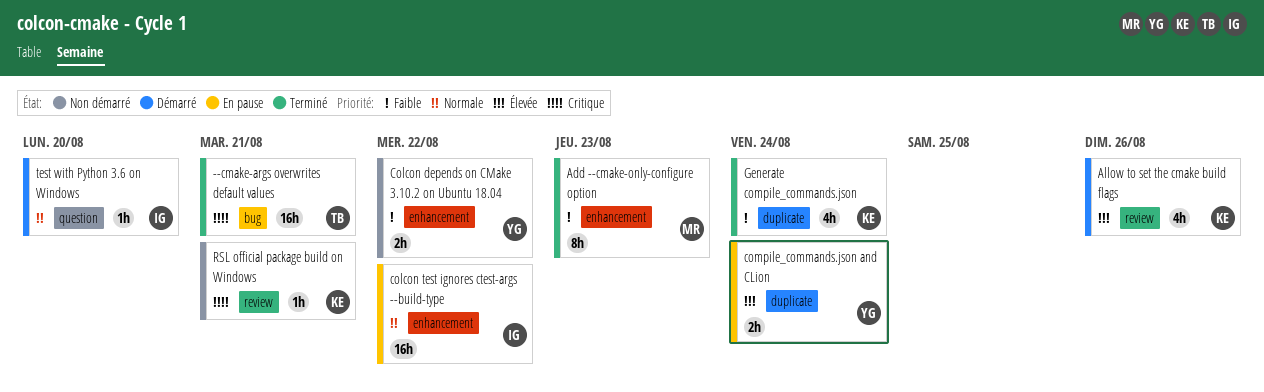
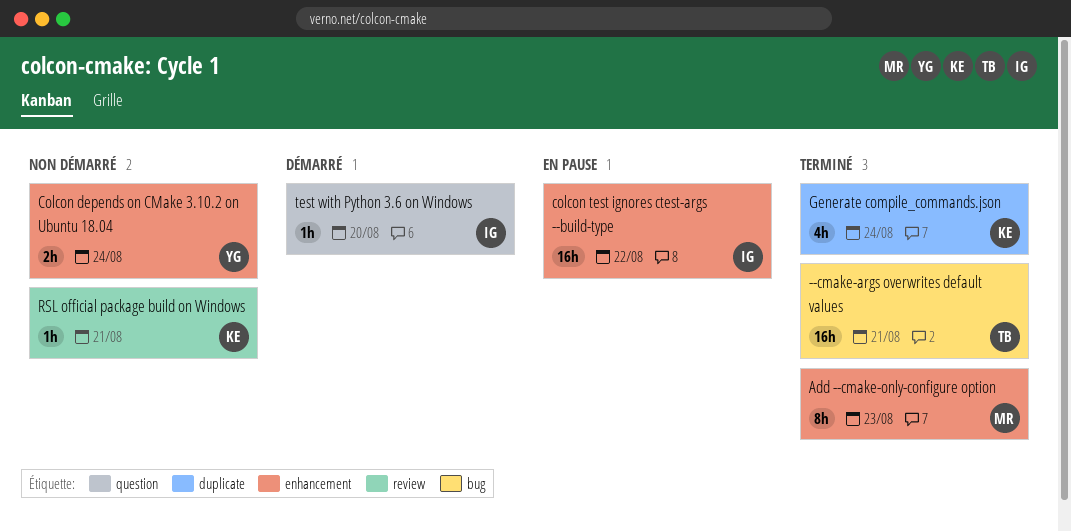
Allow to set the cmake build flags: present -> none
Colcon depends on CMake 3.10.2 on Ubuntu 18.04, due: Aug 22 -> Aug 24
compile_commands.json and CLion: present -> none

